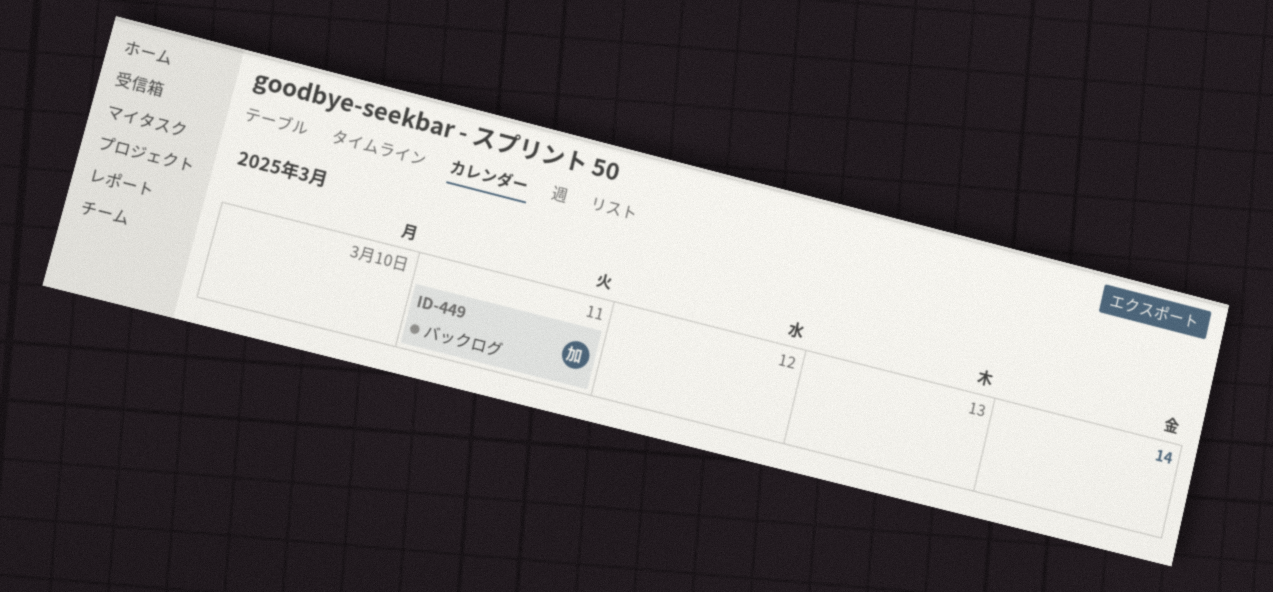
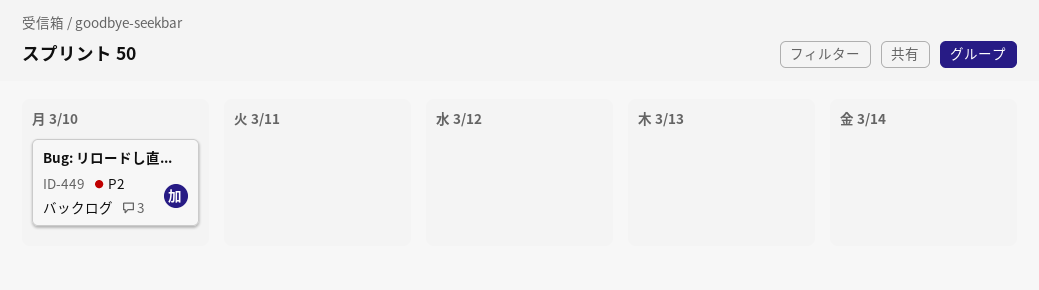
ID-449, due: Mar 11 -> Mar 10

